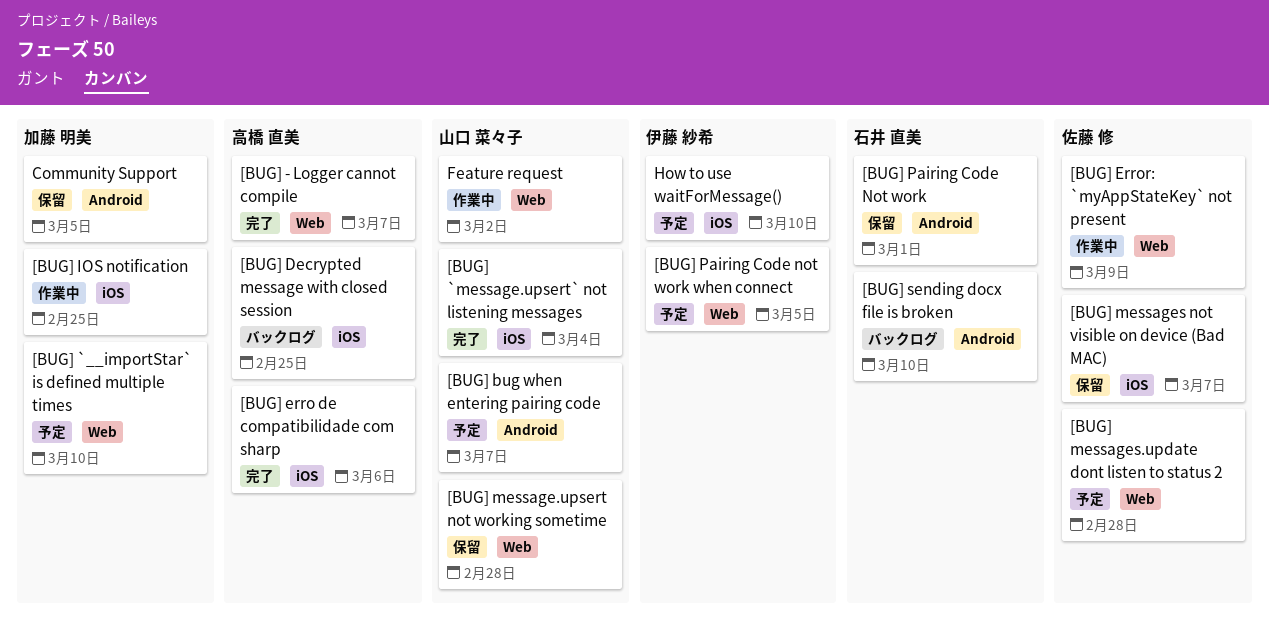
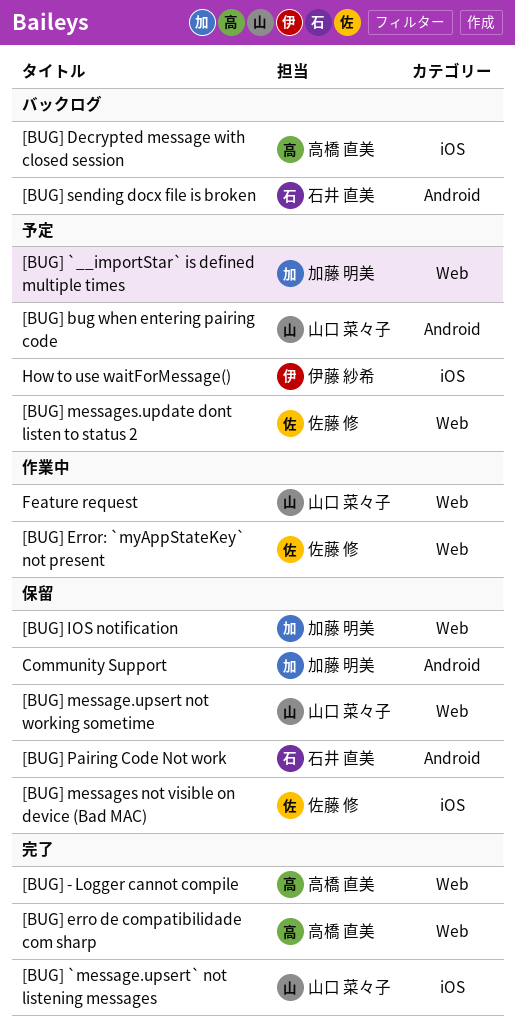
[BUG] erro de compatibilidade com sharp, label: iOS -> Web
[BUG] IOS notification, status: 作業中 -> 保留
[BUG] IOS notification, label: iOS -> Web
[BUG] Pairing Code not work when connect: present -> none

